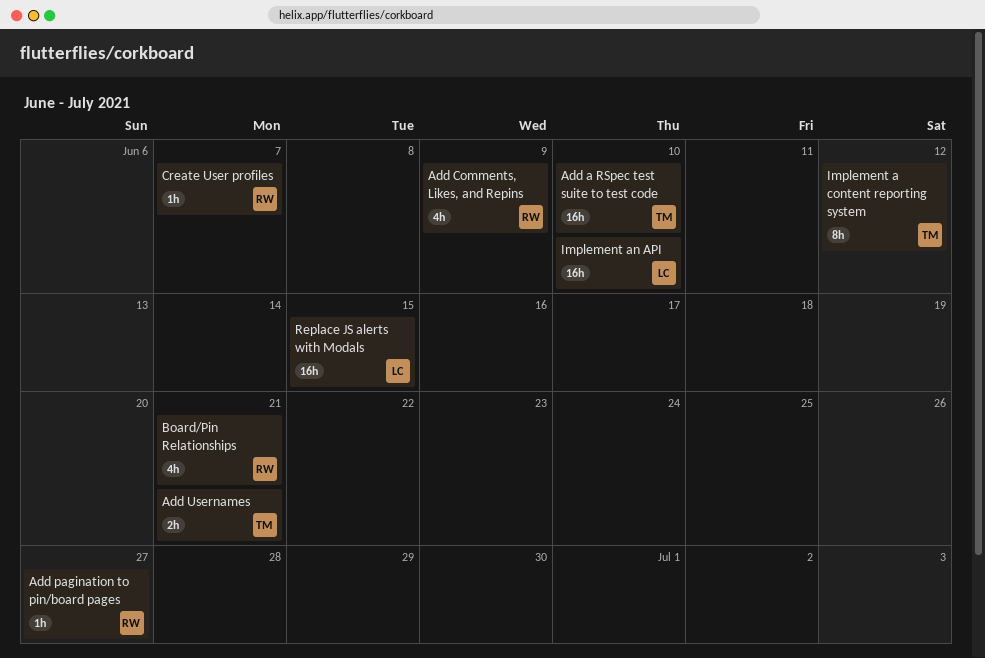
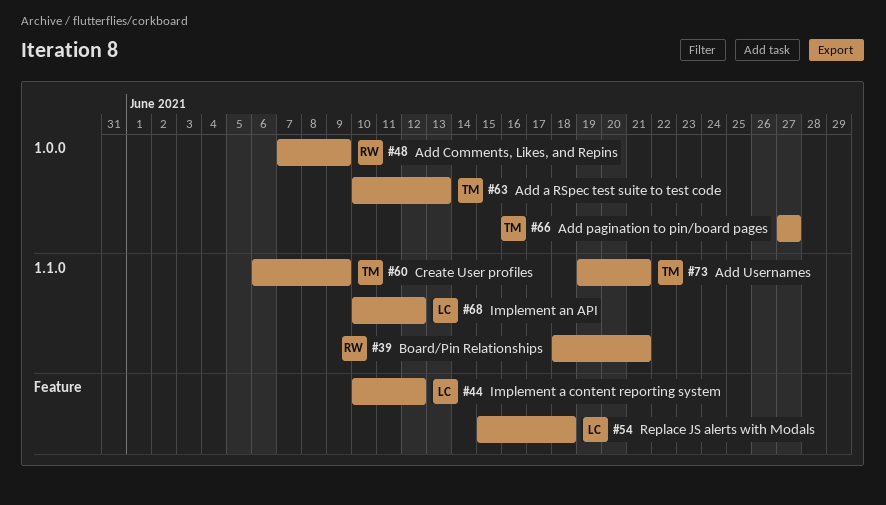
Add a RSpec test suite to test code, due: Jun 10 -> Jun 13
Add pagination to pin/board pages, owner: RW -> TM
Create User profiles, owner: RW -> TM
Create User profiles, due: Jun 7 -> Jun 9
Implement a content reporting system, owner: TM -> LC
Implement an API, due: Jun 10 -> Jun 12
Replace JS alerts with Modals, due: Jun 15 -> Jun 18

